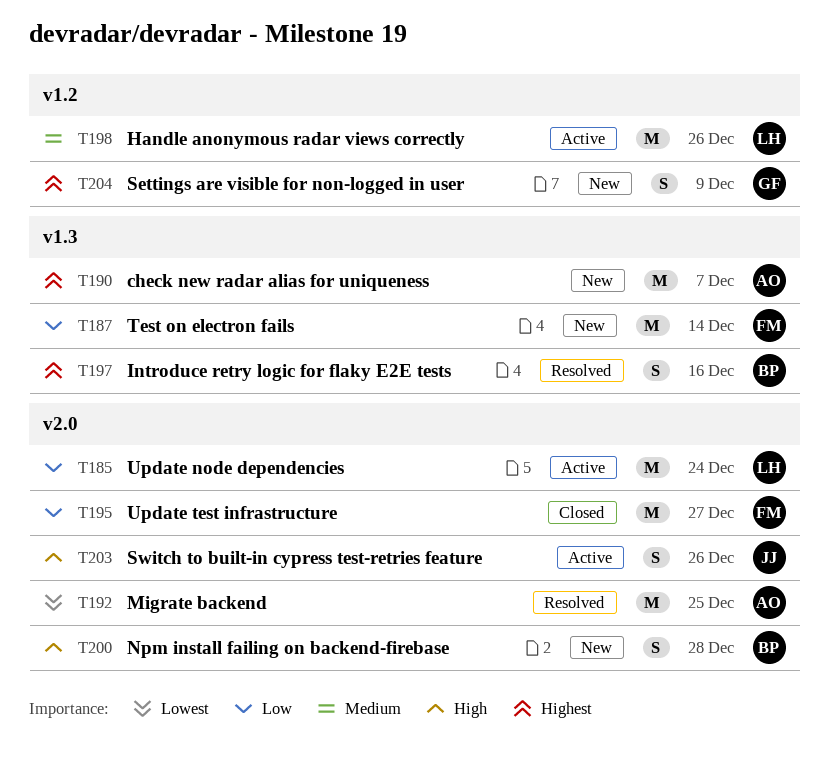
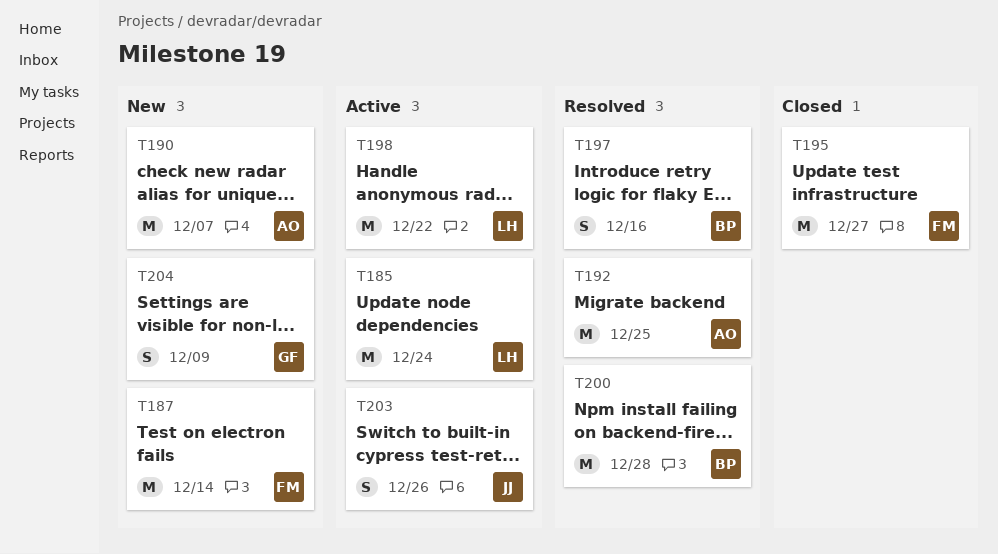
T198, due: Dec 26 -> Dec 22
T200, status: New -> Resolved
T200, estimate: S -> M

